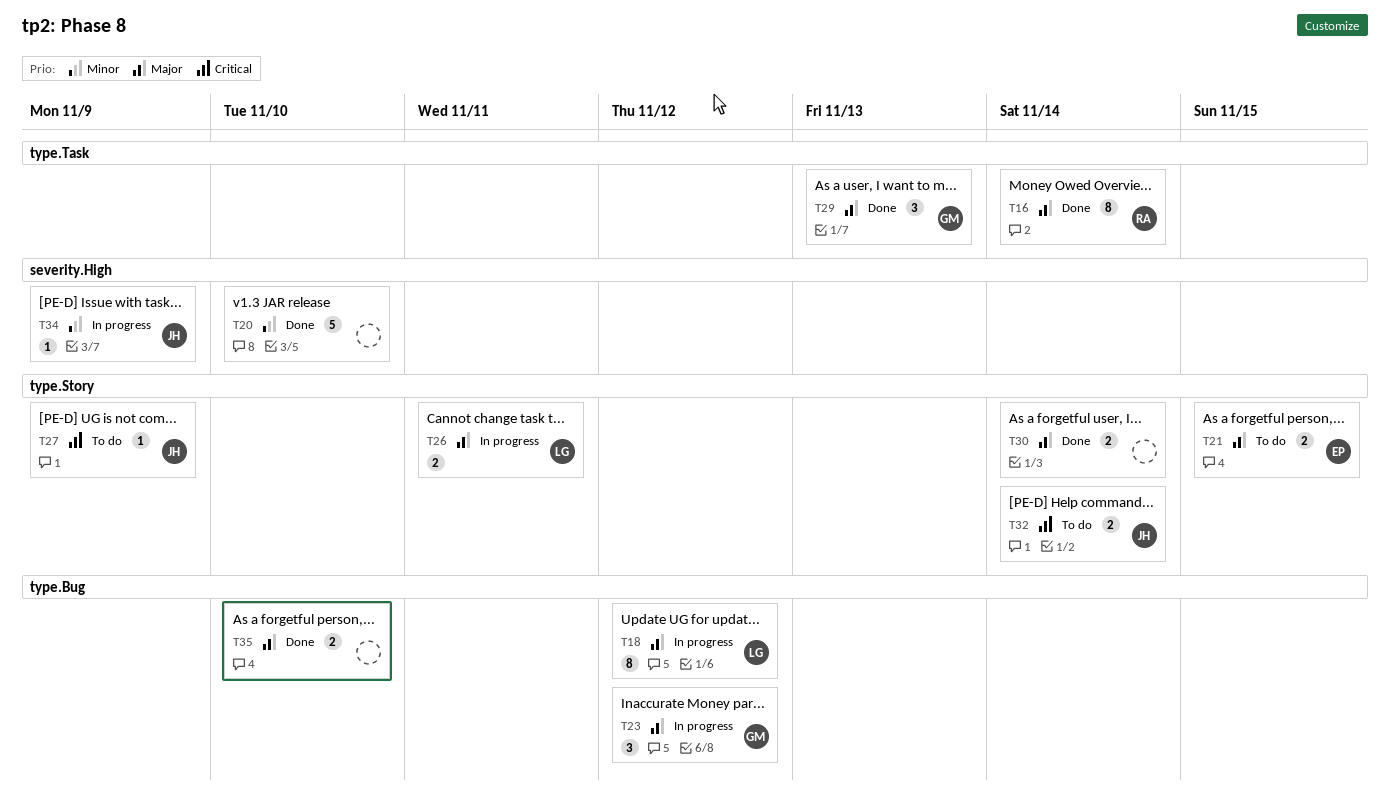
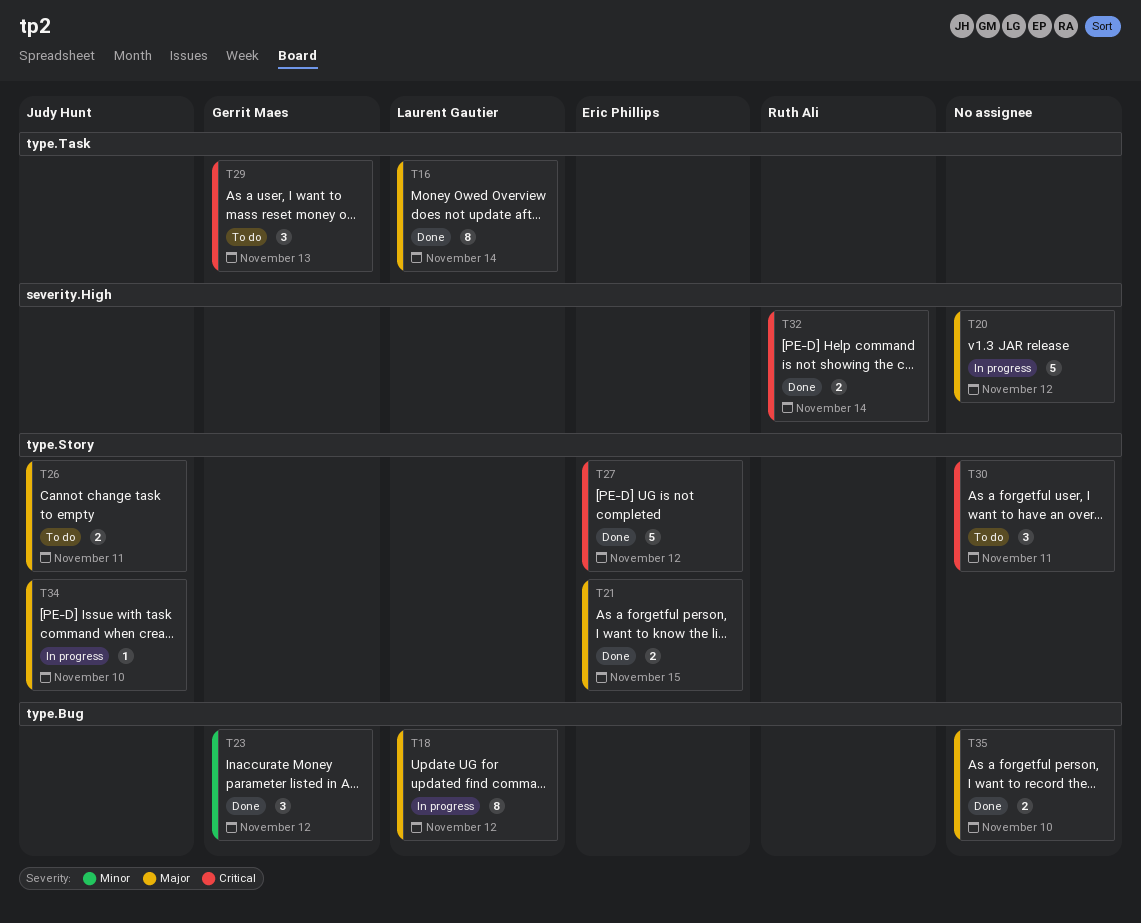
T16, owner: Ruth Ali -> Laurent Gautier
T20, status: Done -> In progress
T20, priority: Minor -> Major
T20, due: Nov 10 -> Nov 12
T21, status: To do -> Done
T23, status: In progress -> Done
T23, priority: Major -> Minor
T26, status: In progress -> To do
T26, owner: Laurent Gautier -> Judy Hunt
T27, status: To do -> Done
T27, owner: Judy Hunt -> Eric Phillips
T27, estimate: 1 -> 5
T27, due: Nov 9 -> Nov 12
T29, status: Done -> To do
T29, priority: Major -> Critical
T30, status: Done -> To do
T30, priority: Major -> Critical
T30, estimate: 2 -> 3
T30, due: Nov 14 -> Nov 11
T32, status: To do -> Done
T32, owner: Judy Hunt -> Ruth Ali
T32, label: type.Story -> severity.High
T34, priority: Minor -> Major
T34, label: severity.High -> type.Story
T34, due: Nov 9 -> Nov 10

